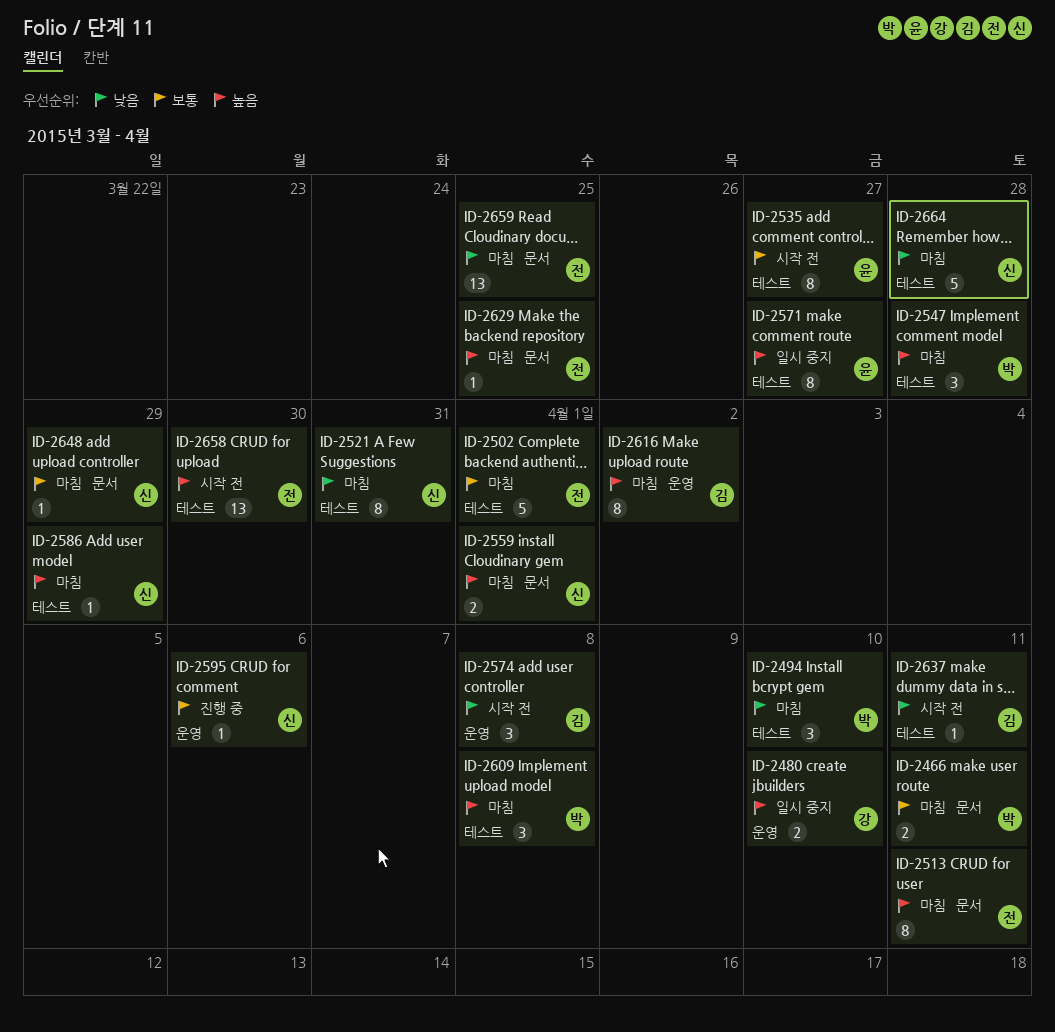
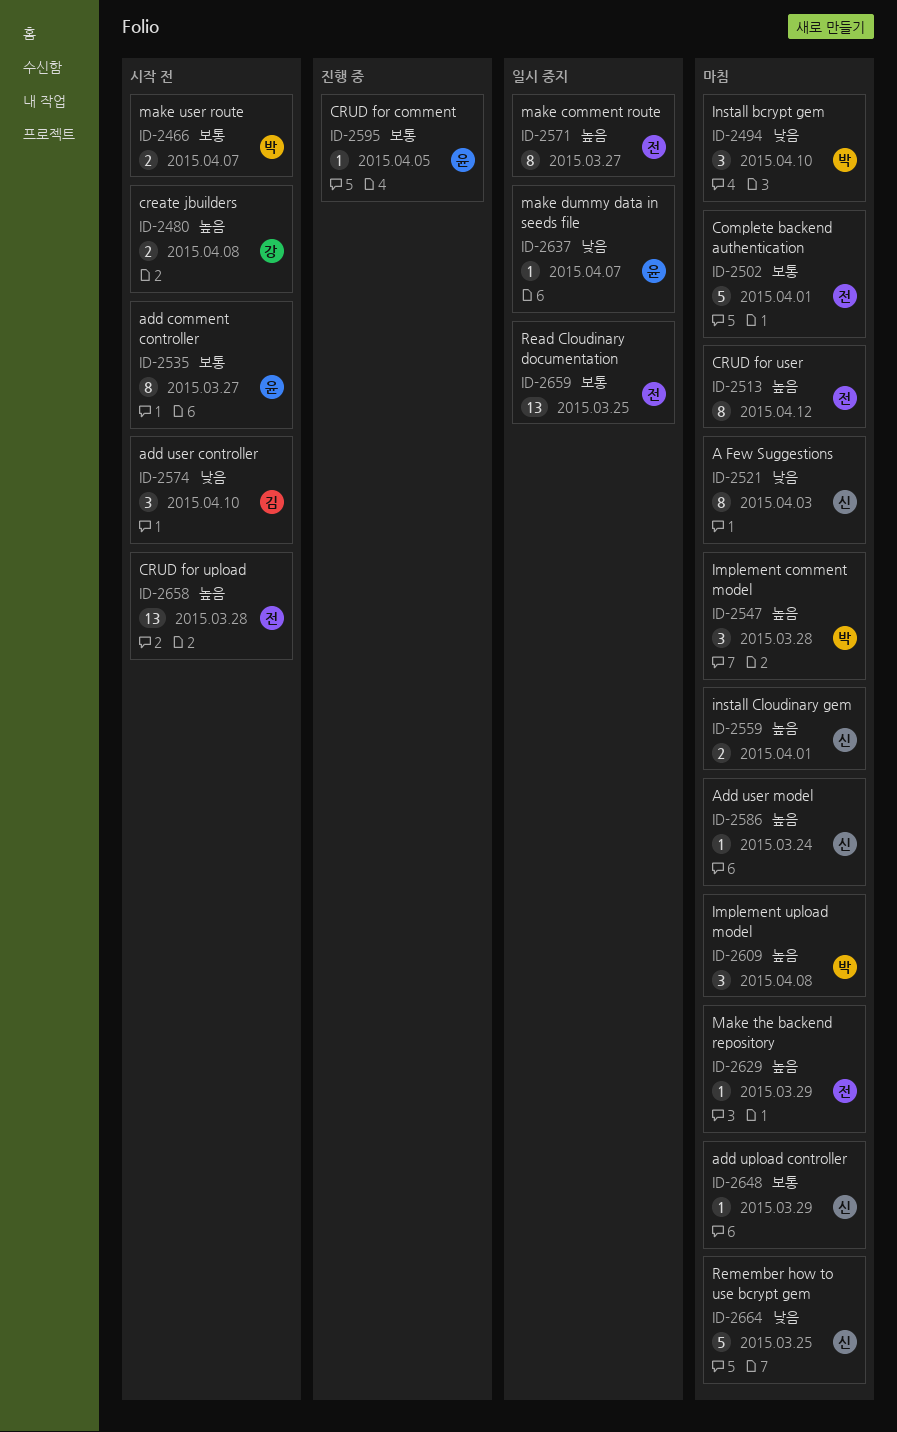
ID-2466, status: 마침 -> 시작 전
ID-2466, due: Apr 11 -> Apr 7
ID-2480, status: 일시 중지 -> 시작 전
ID-2480, due: Apr 10 -> Apr 8
ID-2513, due: Apr 11 -> Apr 12
ID-2521, due: Mar 31 -> Apr 3
ID-2571, owner: 윤 -> 전
ID-2574, due: Apr 8 -> Apr 10
ID-2586, due: Mar 29 -> Mar 24
ID-2595, owner: 신 -> 윤
ID-2595, due: Apr 6 -> Apr 5
ID-2616: present -> none
ID-2629, due: Mar 25 -> Mar 29
ID-2637, status: 시작 전 -> 일시 중지
ID-2637, owner: 김 -> 윤
ID-2637, due: Apr 11 -> Apr 7
ID-2658, due: Mar 30 -> Mar 28
ID-2659, status: 마침 -> 일시 중지
ID-2659, priority: 낮음 -> 보통
ID-2664, due: Mar 28 -> Mar 25

